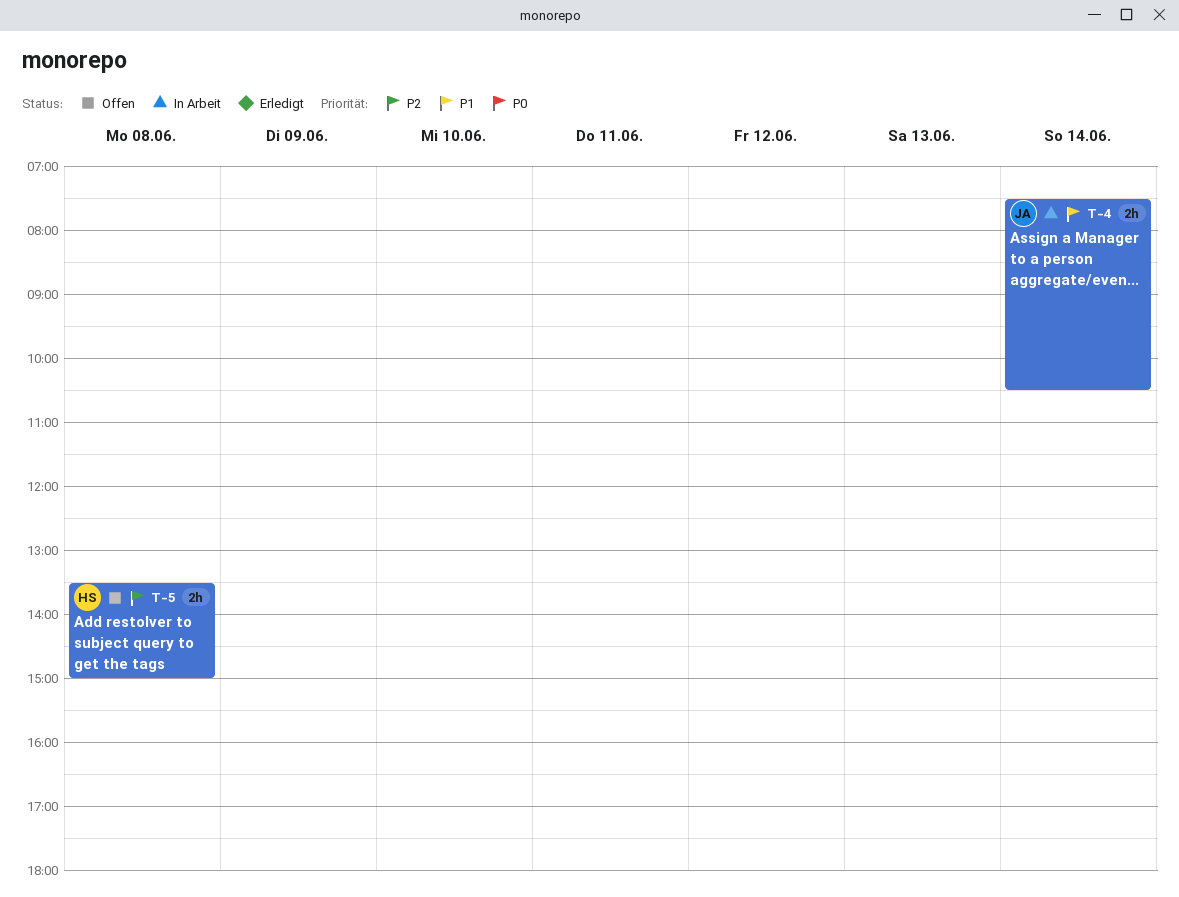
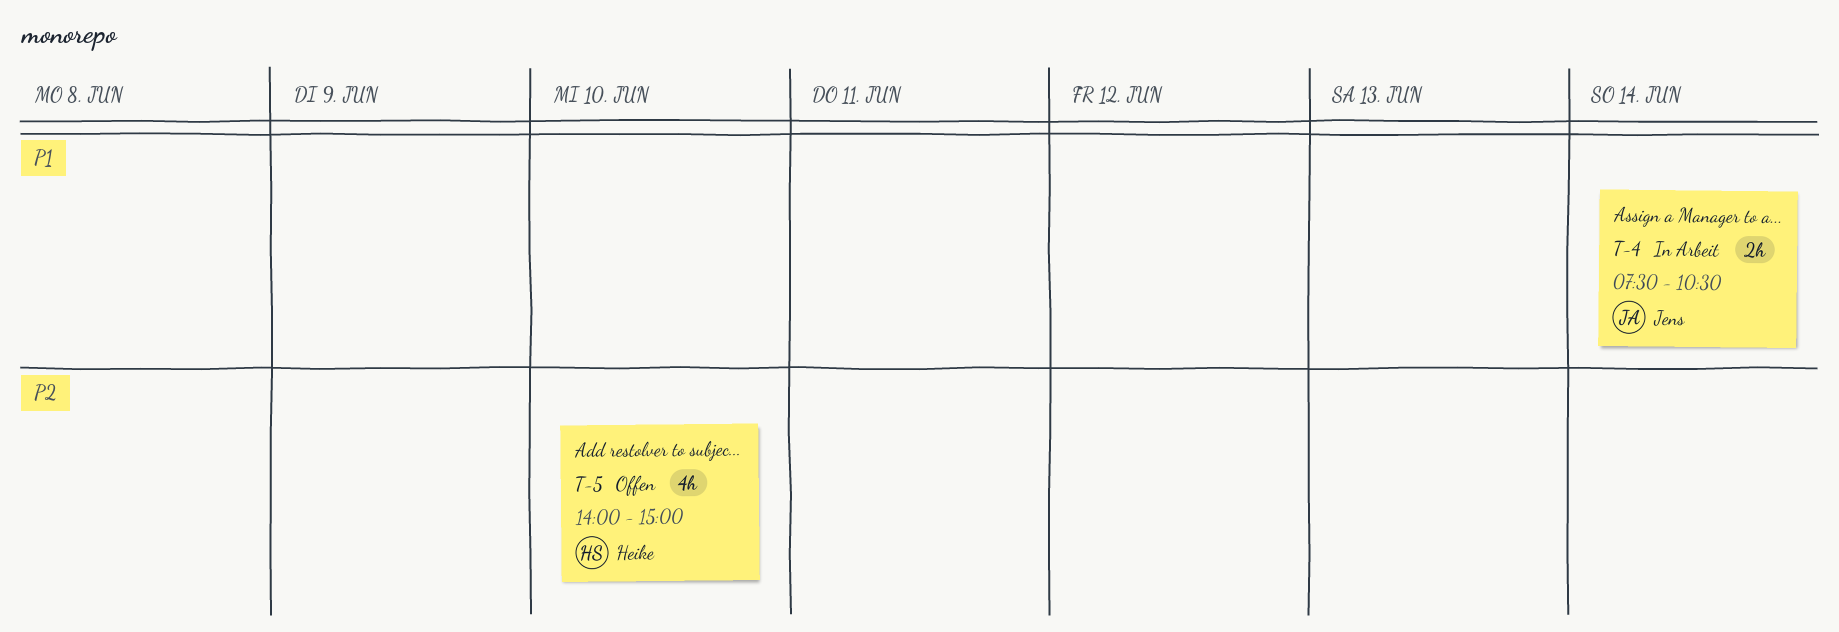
T-5, estimate: 2h -> 4h
T-5, day: Jun 8 -> Jun 10
T-5, begins: 13:30 -> 14:00

